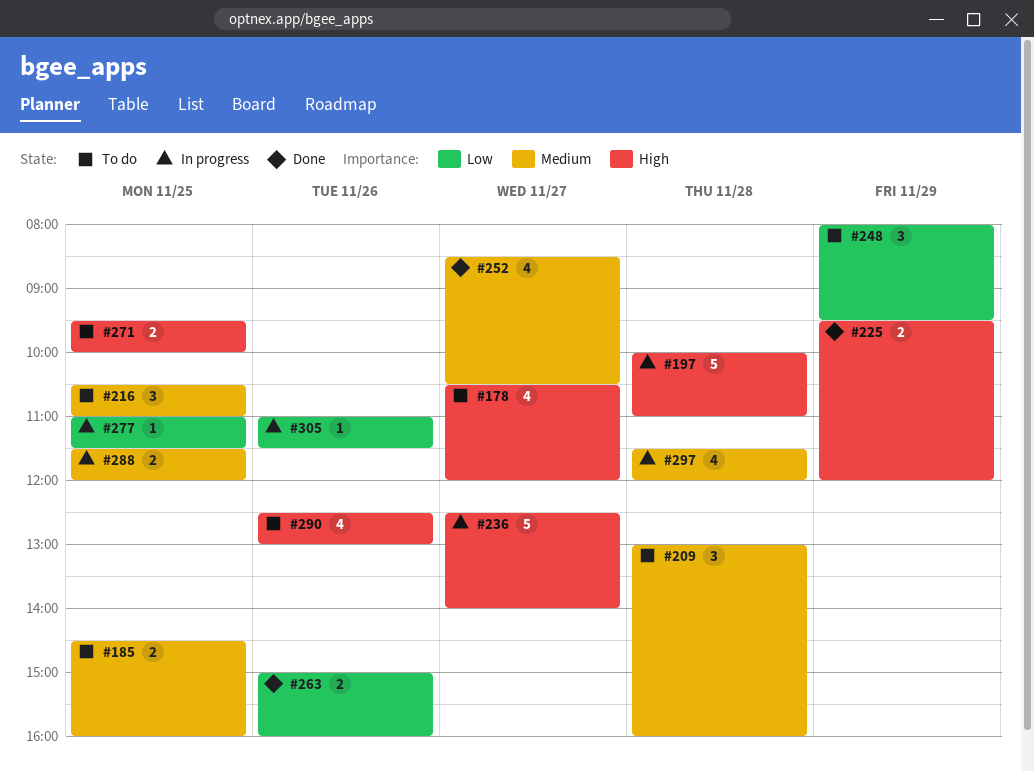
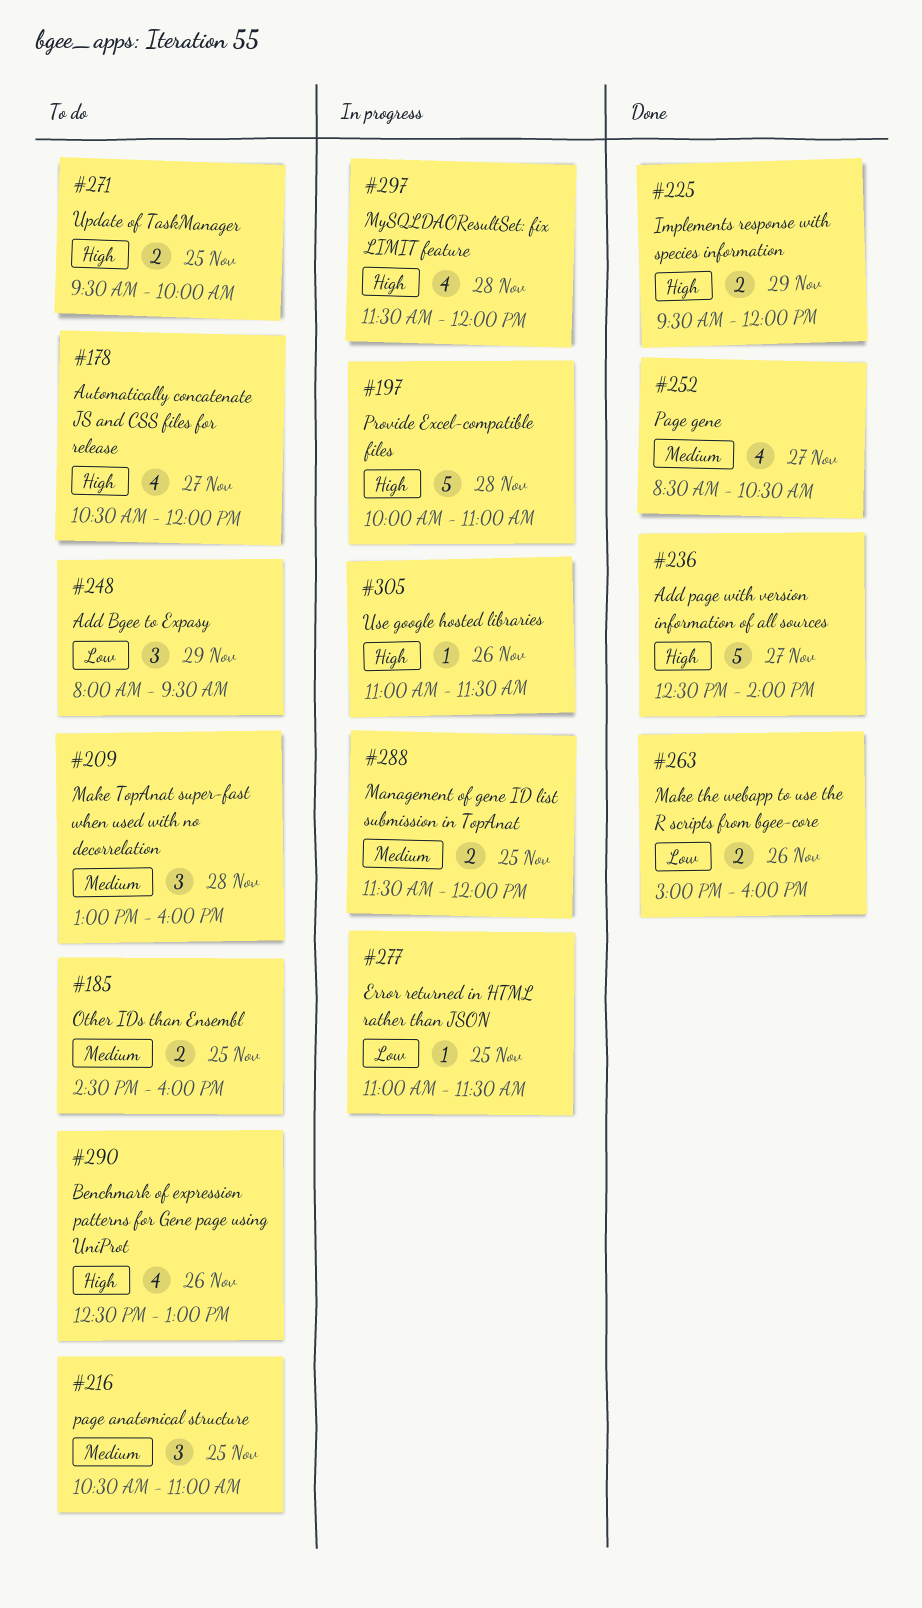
#236, status: In progress -> Done
#297, priority: Medium -> High
#305, priority: Low -> High

